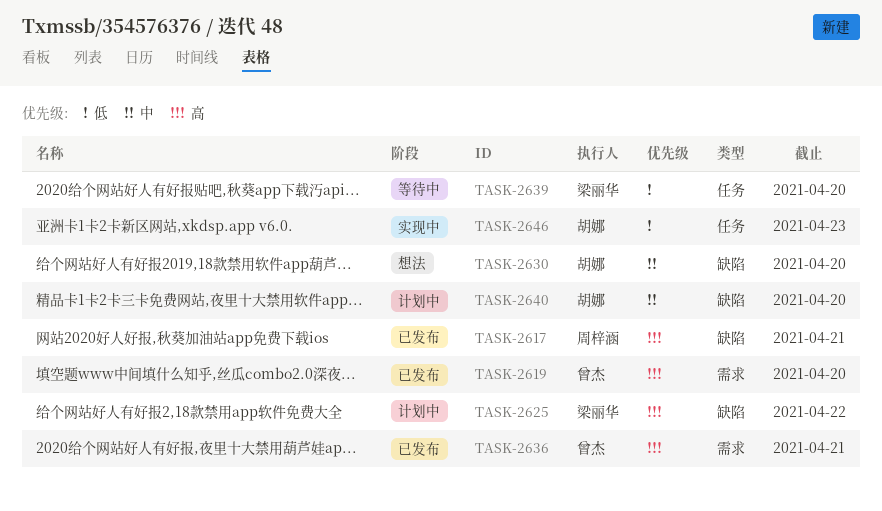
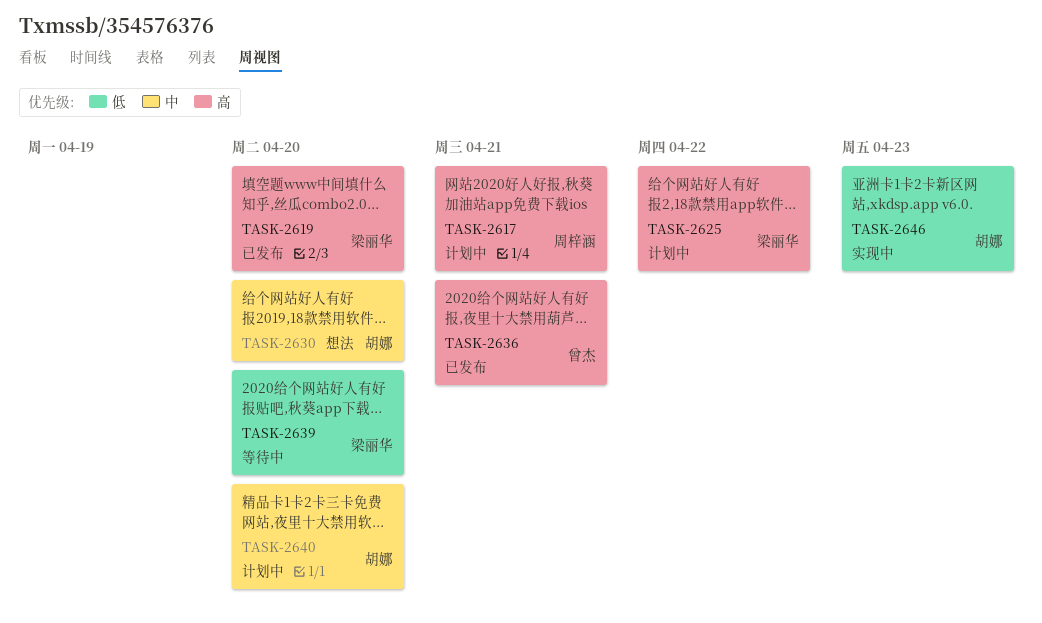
TASK-2617, status: 已发布 -> 计划中
TASK-2619, owner: 曾杰 -> 梁丽华

